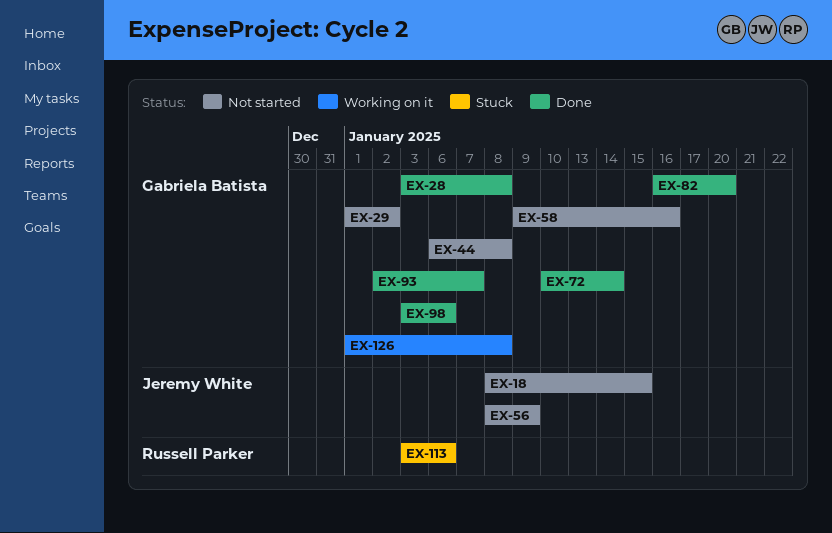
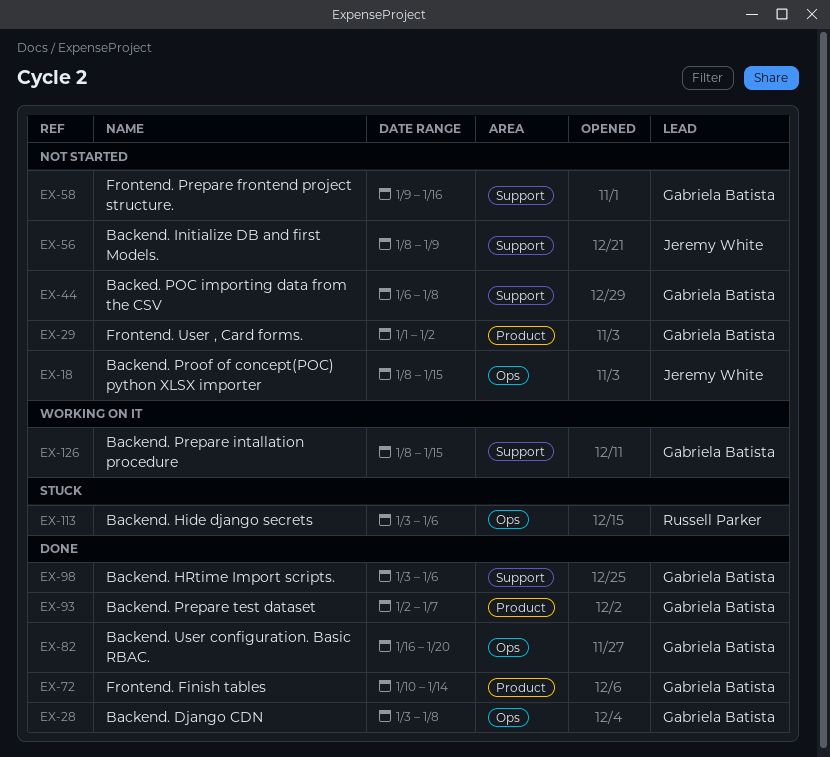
EX-126, start: Jan 1 -> Jan 8
EX-126, due: Jan 8 -> Jan 15

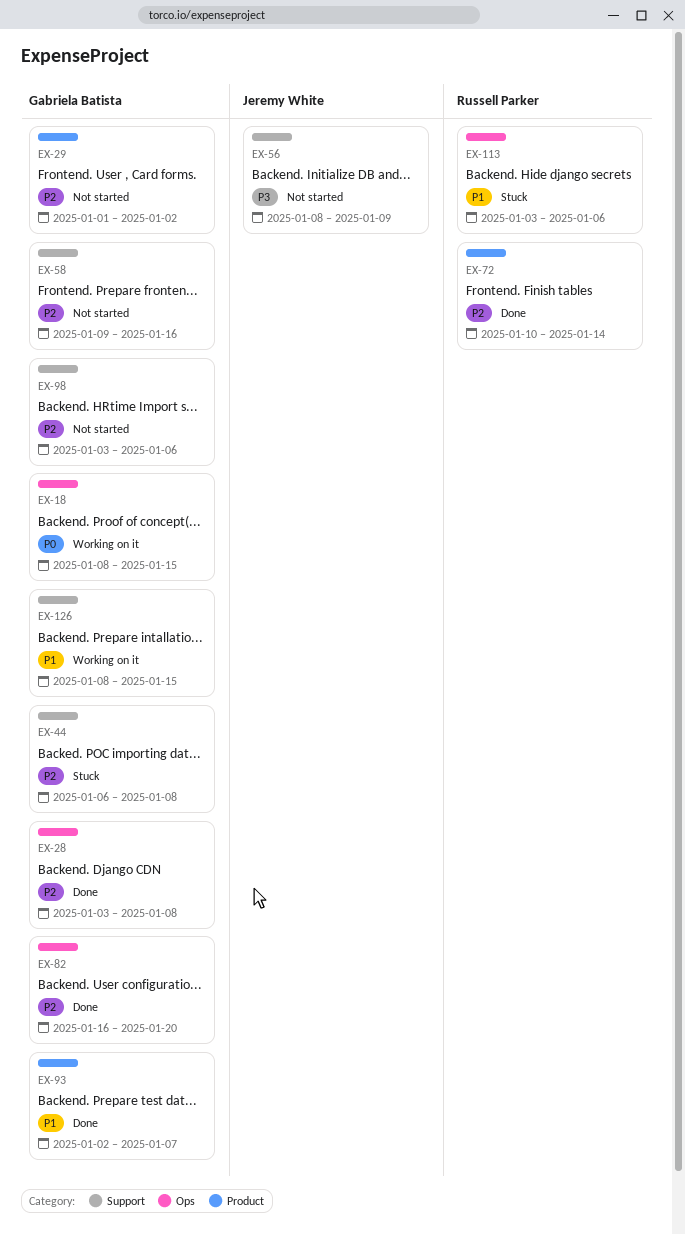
EX-18, status: Not started -> Working on it
EX-18, owner: Jeremy White -> Gabriela Batista
EX-44, status: Not started -> Stuck
EX-72, owner: Gabriela Batista -> Russell Parker
EX-98, status: Done -> Not started

